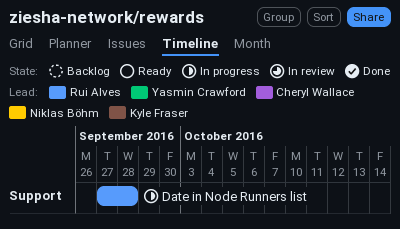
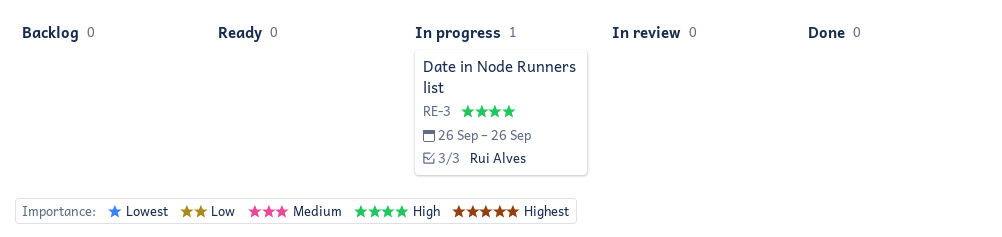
Date in Node Runners list, start: Sep 27 -> Sep 26
Date in Node Runners list, due: Sep 28 -> Sep 26

